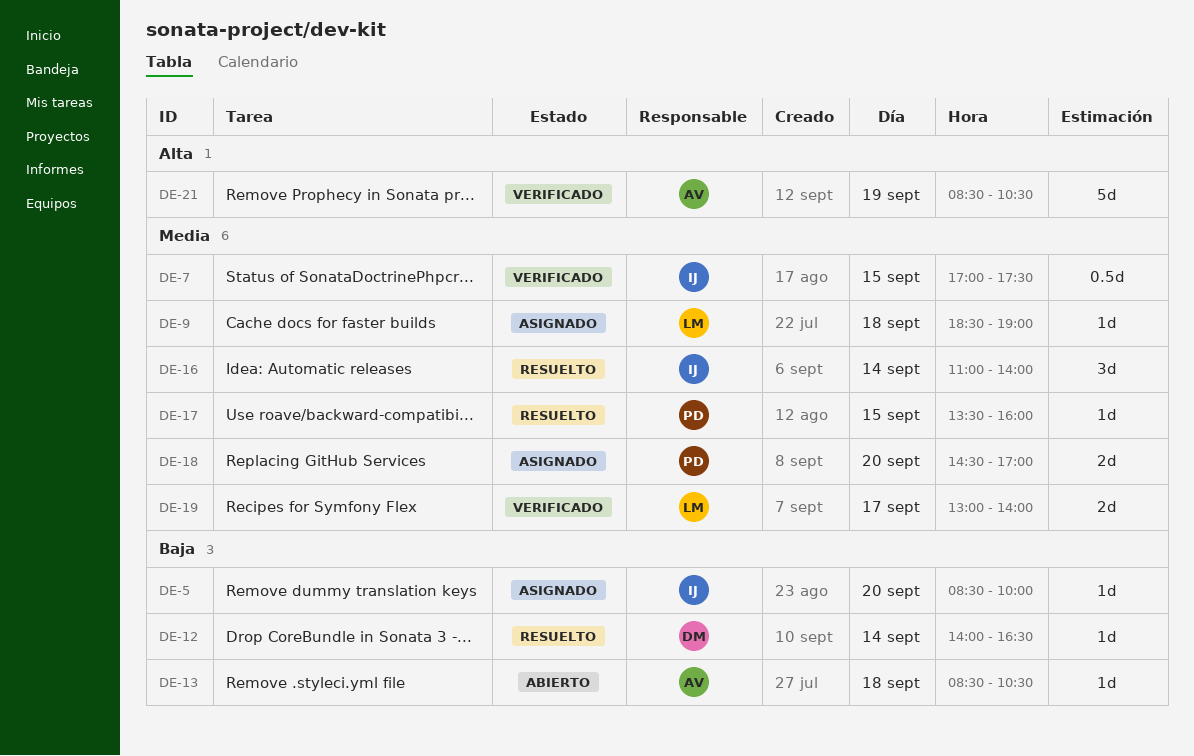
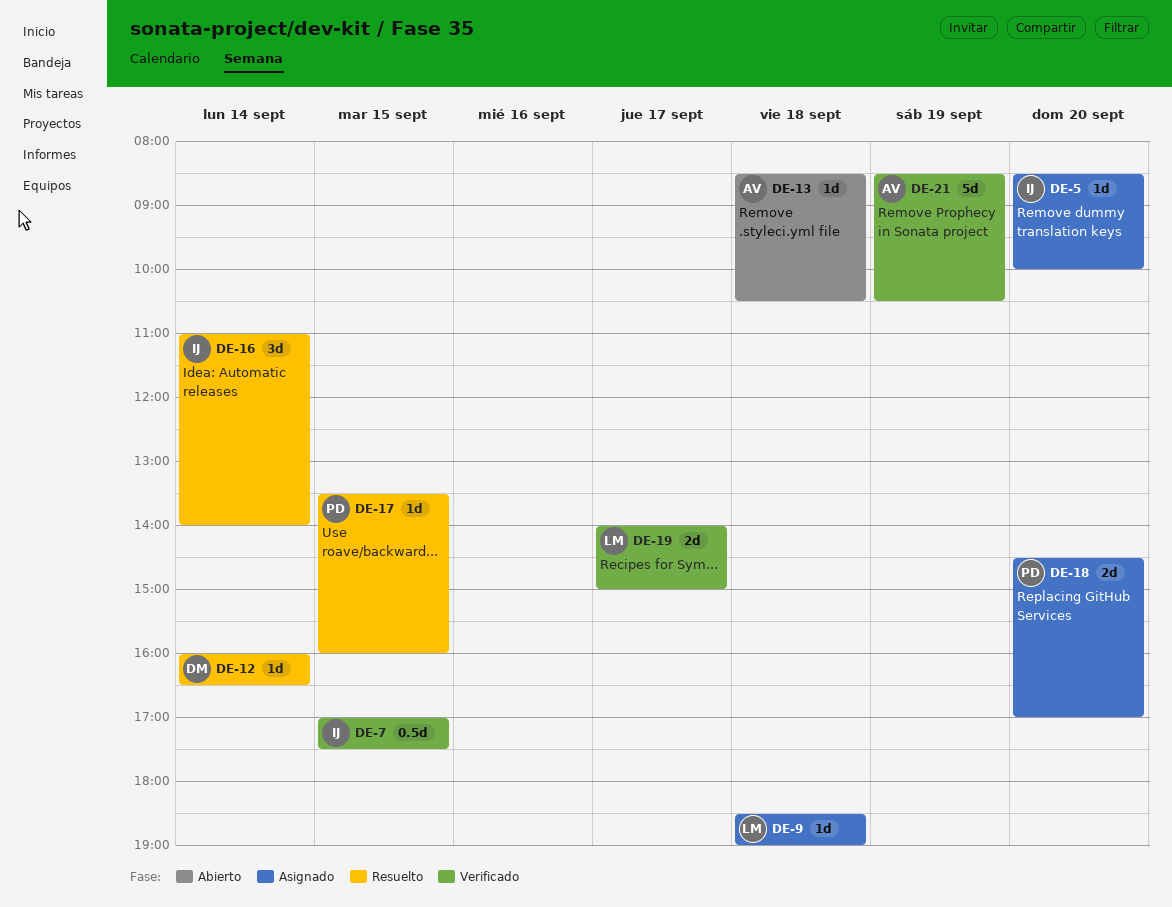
DE-12, begins: 14:00 -> 16:00
DE-19, begins: 13:00 -> 14:00
DE-19, ends: 14:00 -> 15:00

